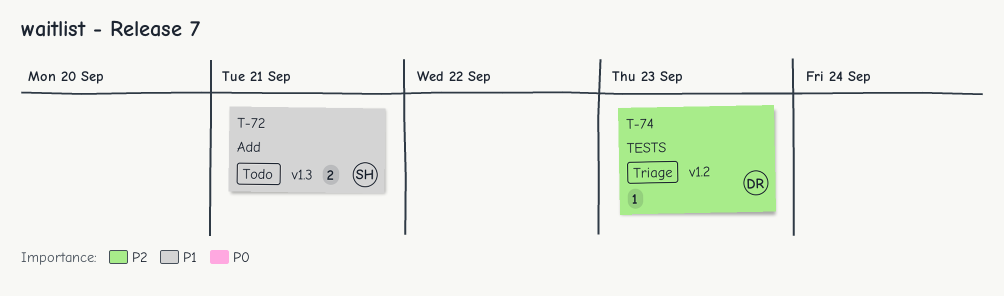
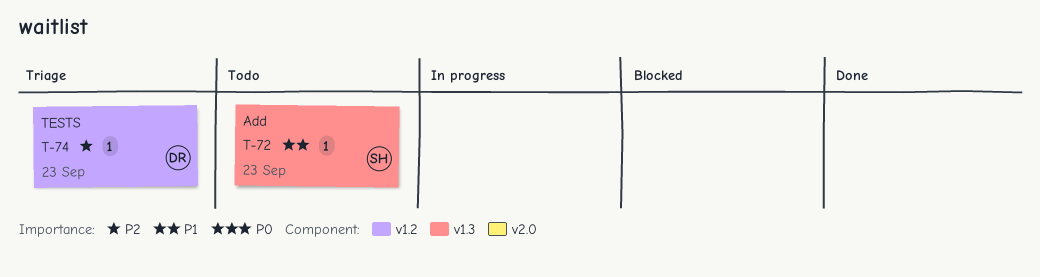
T-72, estimate: 2 -> 1
T-72, due: Sep 21 -> Sep 23

